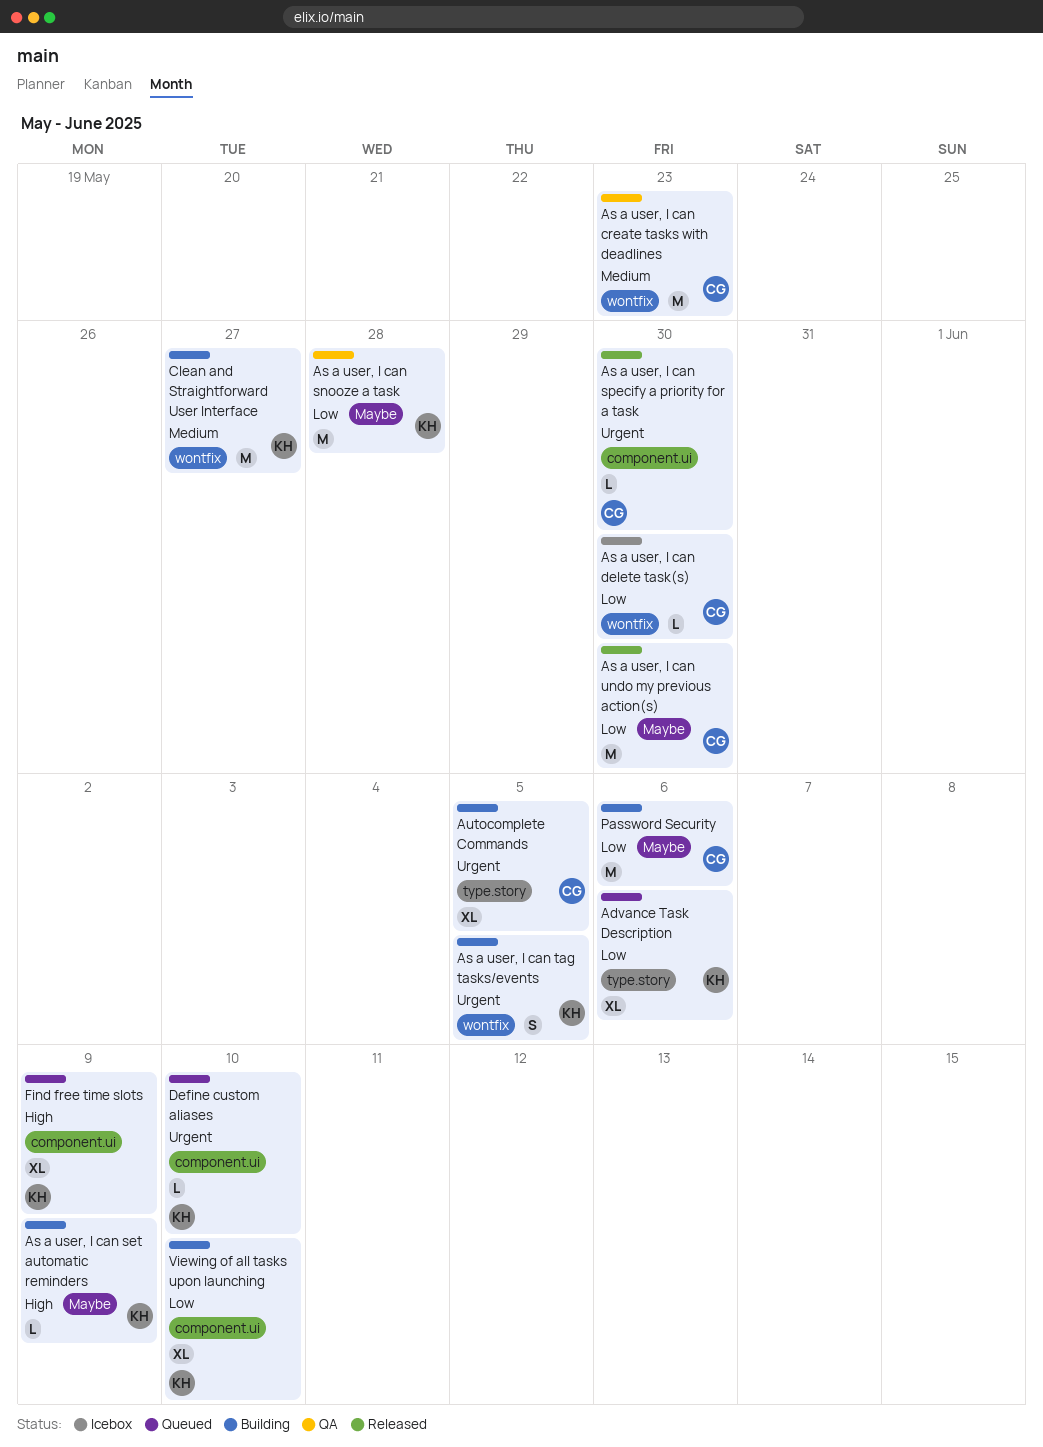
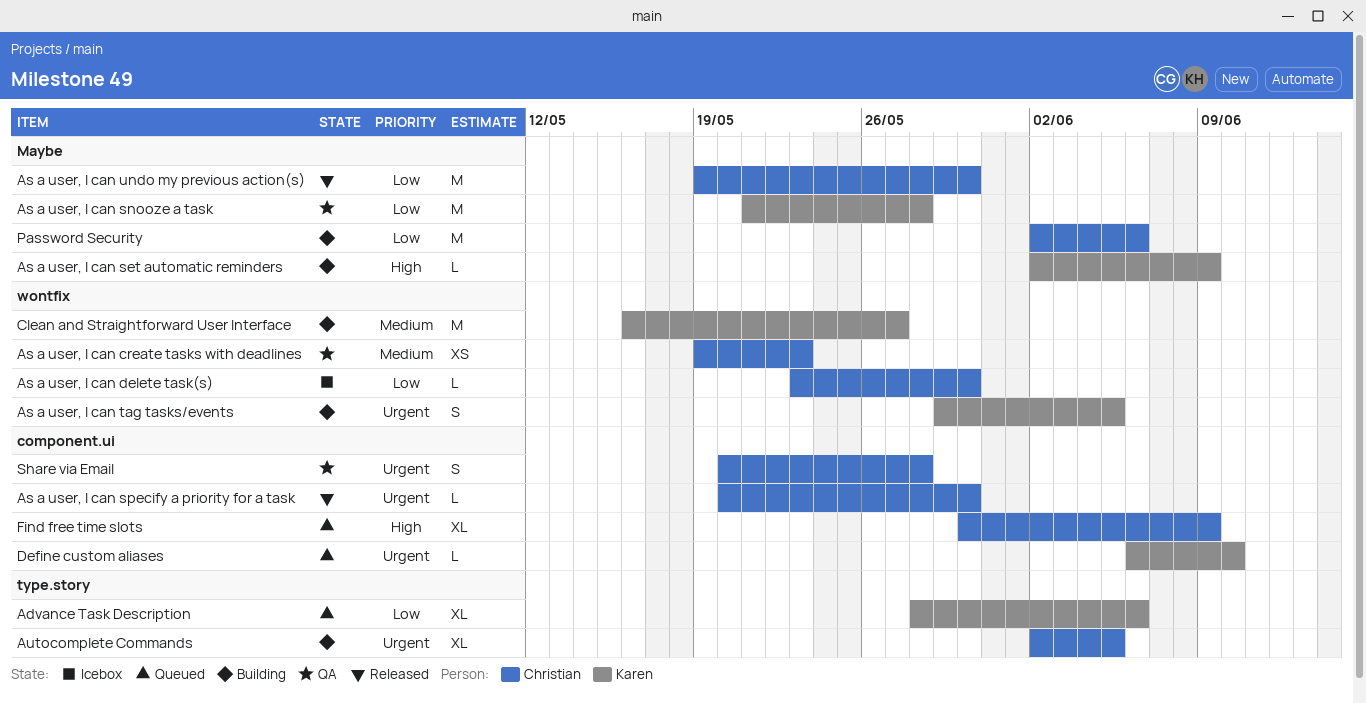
As a user, I can create tasks with deadlines, estimate: M -> XS
Find free time slots, owner: Karen -> Christian
Share via Email: none -> present
Viewing of all tasks upon launching: present -> none

